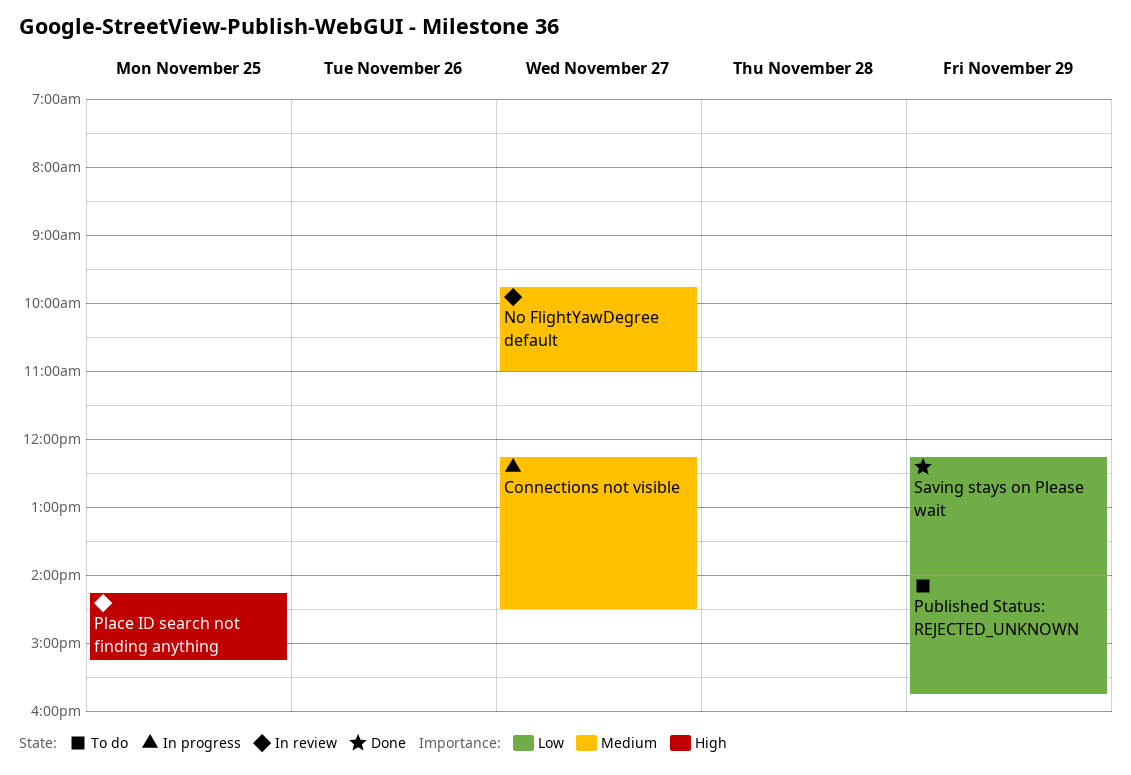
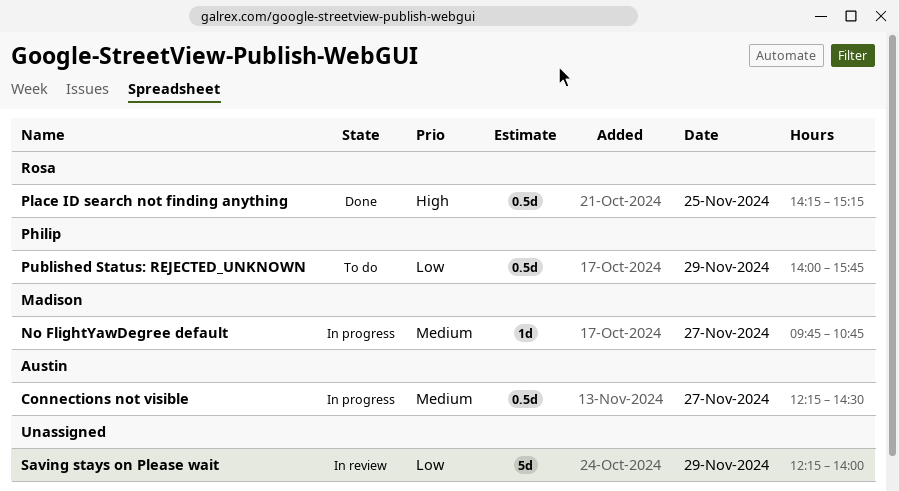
No FlightYawDegree default, status: In review -> In progress
No FlightYawDegree default, ends: 11:00 -> 10:45
Place ID search not finding anything, status: In review -> Done
Saving stays on Please wait, status: Done -> In review

